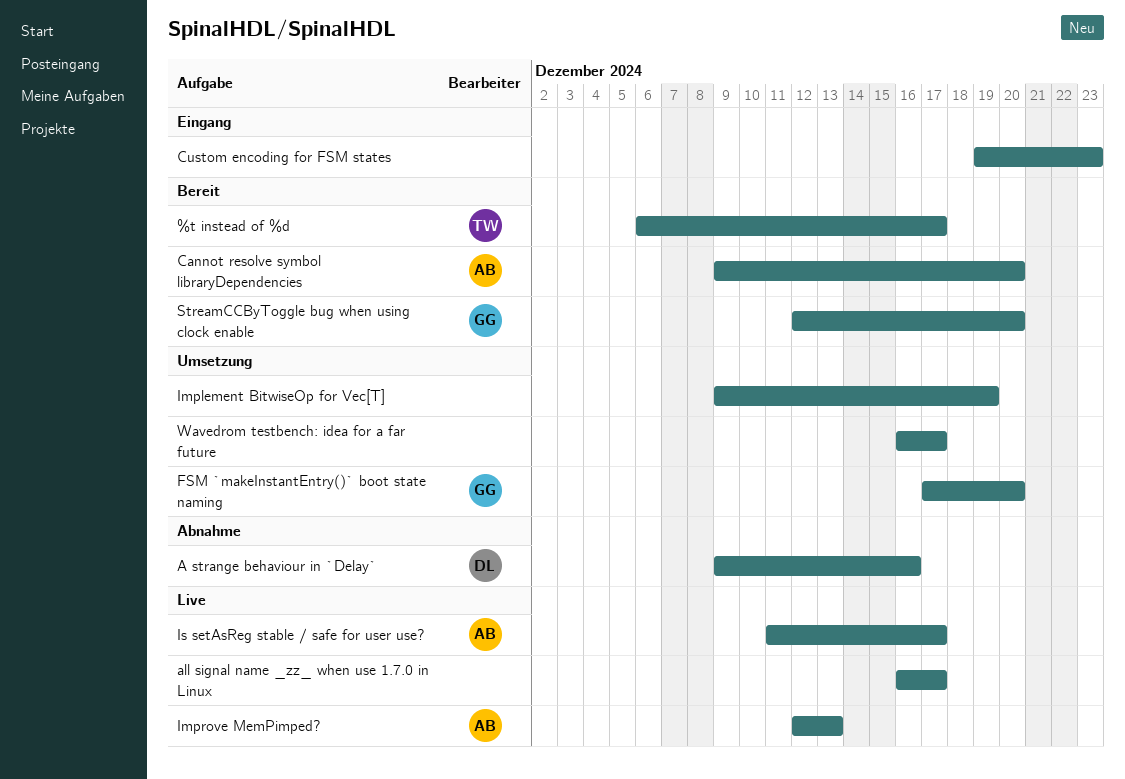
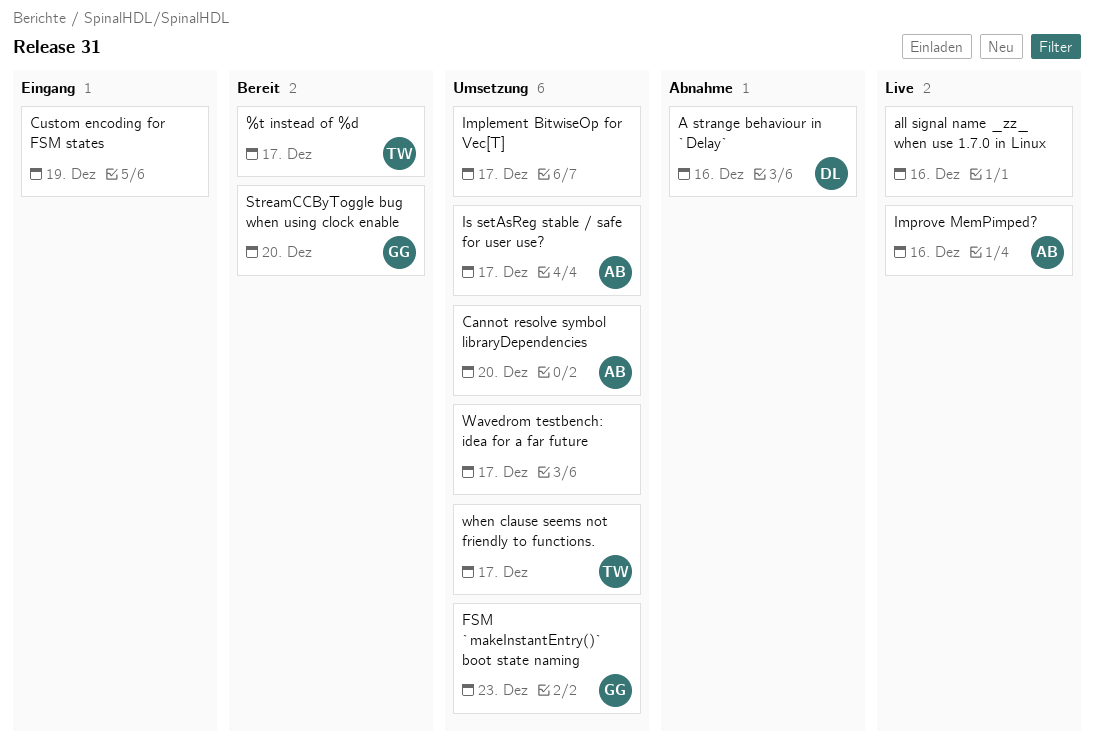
all signal name _zz_ when use 1.7.0 in Linux, due: Dec 17 -> Dec 16
Cannot resolve symbol libraryDependencies, status: Bereit -> Umsetzung
Custom encoding for FSM states, due: Dec 23 -> Dec 19
FSM `makeInstantEntry()` boot state naming, due: Dec 20 -> Dec 23
Implement BitwiseOp for Vec[T], due: Dec 19 -> Dec 17
Improve MemPimped?, due: Dec 13 -> Dec 16
Is setAsReg stable / safe for user use?, status: Live -> Umsetzung
when clause seems not friendly to functions.: none -> present

